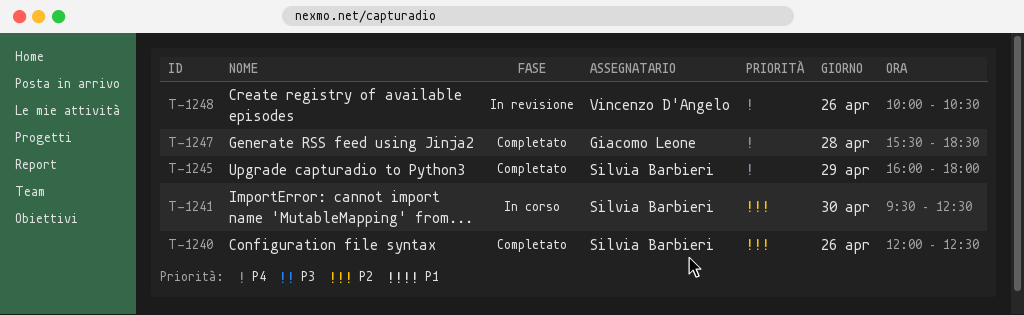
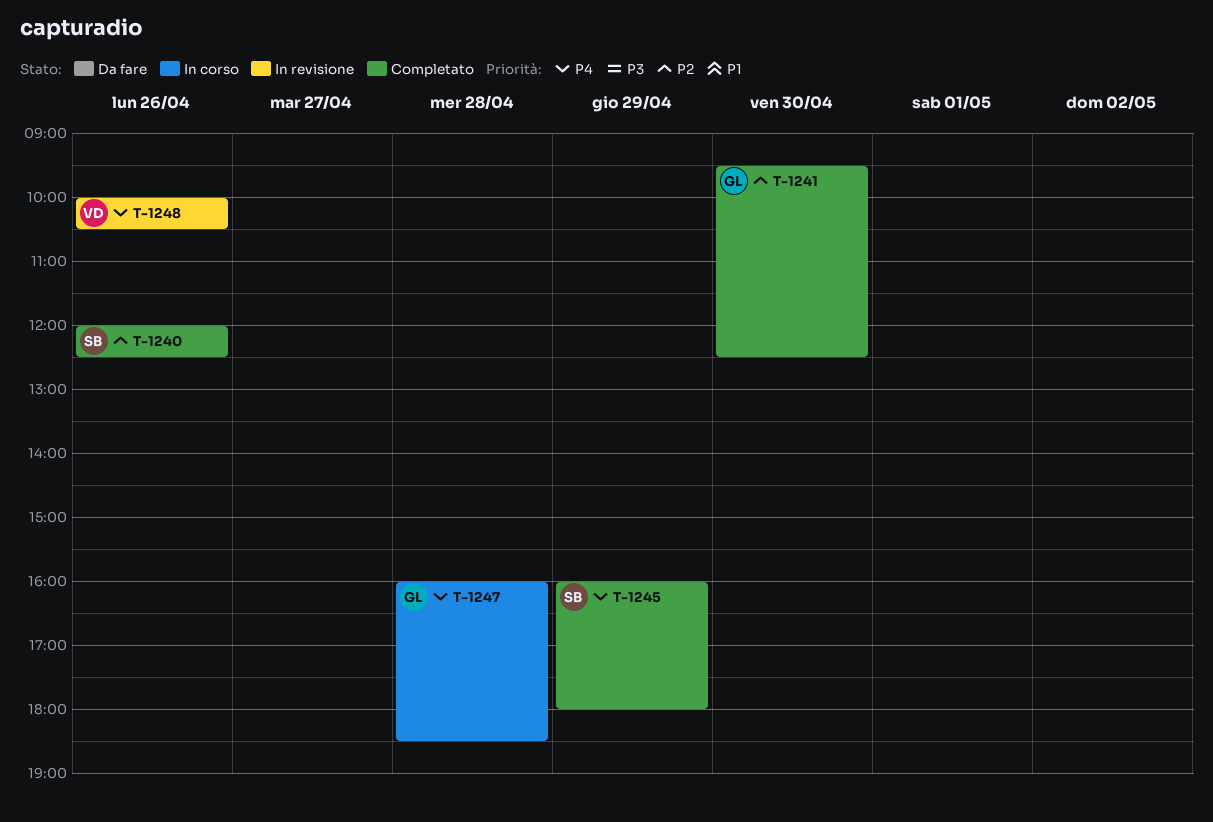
T-1241, status: In corso -> Completato
T-1241, owner: Silvia Barbieri -> Giacomo Leone
T-1247, status: Completato -> In corso
T-1247, begins: 15:30 -> 16:00

